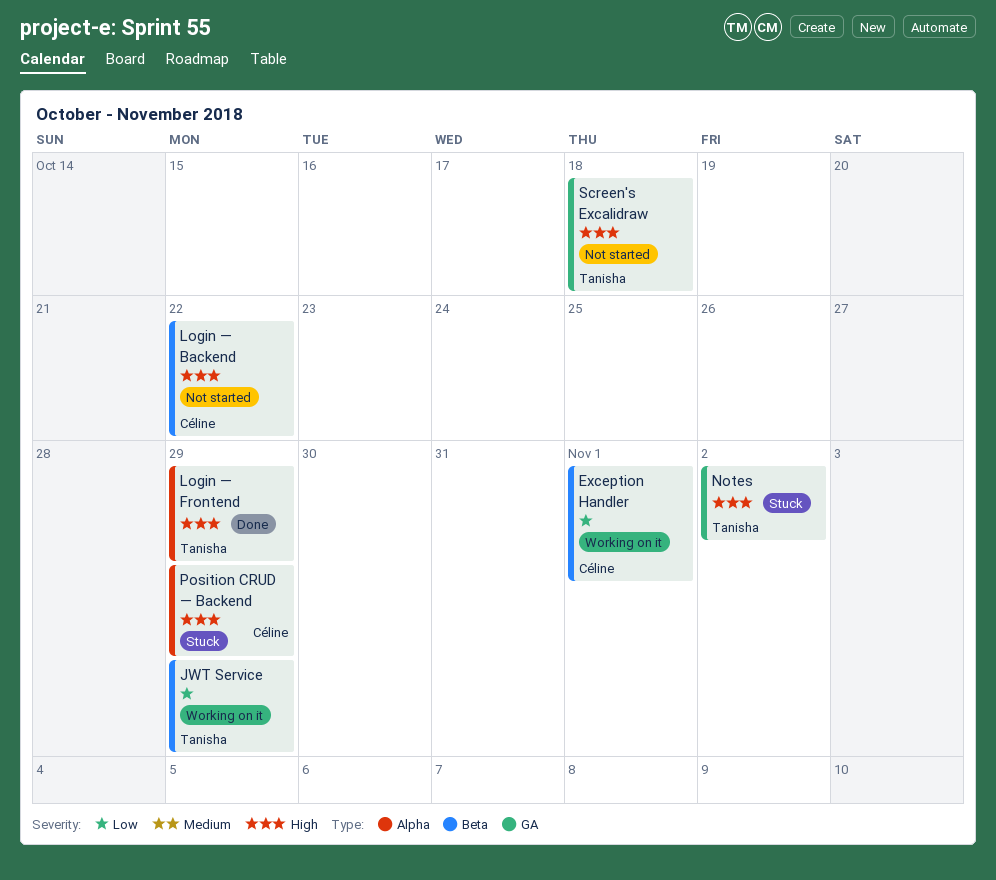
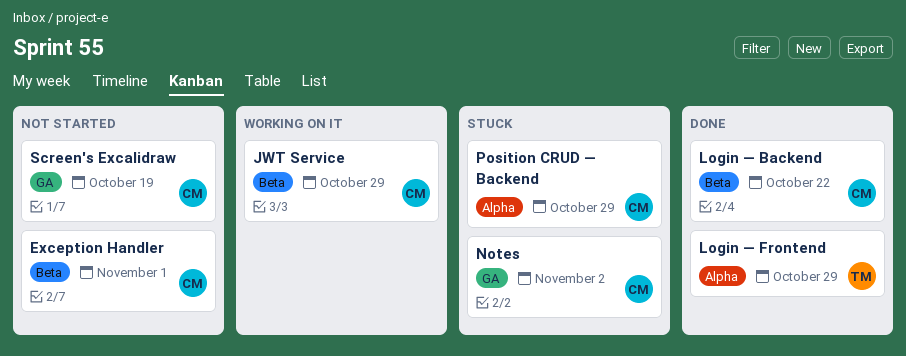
Exception Handler, status: Working on it -> Not started
JWT Service, owner: Tanisha -> Céline
Login — Backend, status: Not started -> Done
Notes, owner: Tanisha -> Céline
Screen's Excalidraw, owner: Tanisha -> Céline
Screen's Excalidraw, due: Oct 18 -> Oct 19

